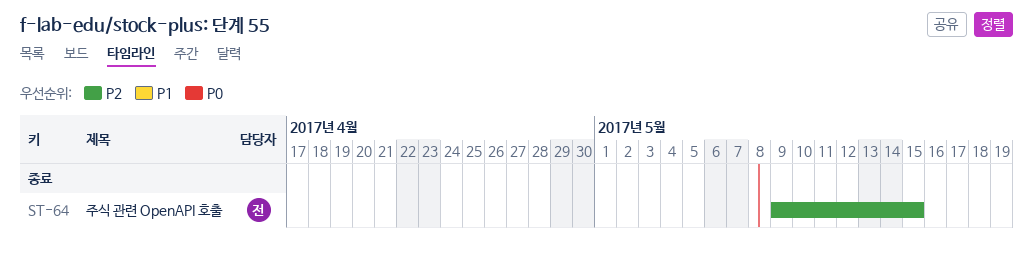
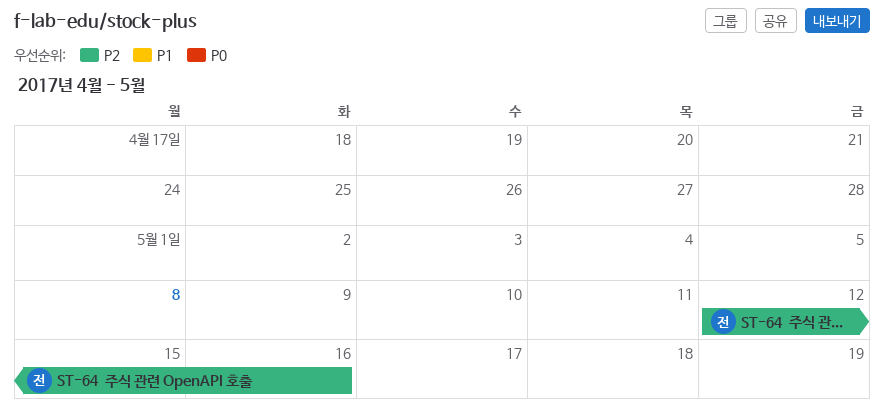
ST-64, start: May 9 -> May 12
ST-64, due: May 15 -> May 16

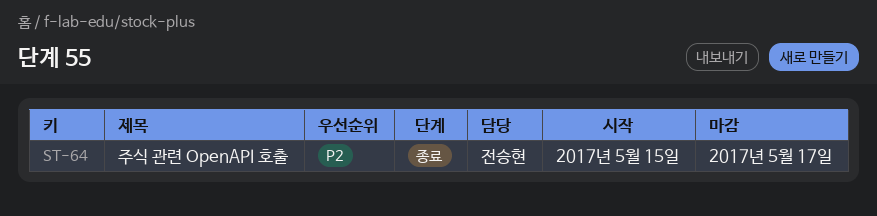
ST-64, start: May 12 -> May 15
ST-64, due: May 16 -> May 17

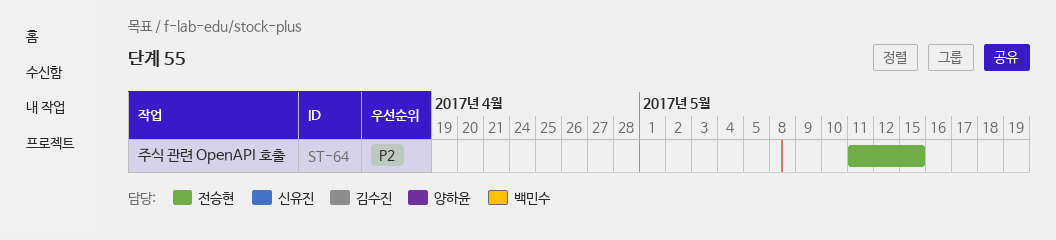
ST-64, start: May 15 -> May 11
ST-64, due: May 17 -> May 15

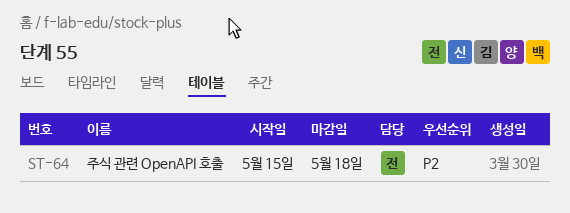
ST-64, start: May 11 -> May 15
ST-64, due: May 15 -> May 18

